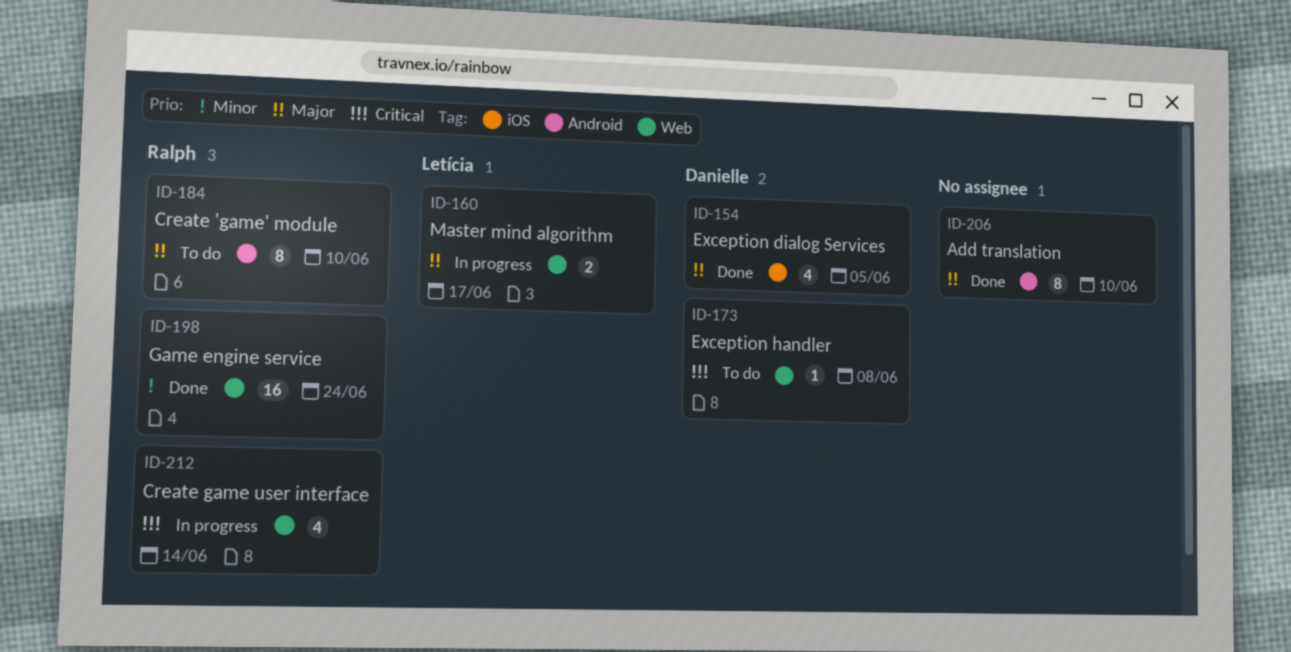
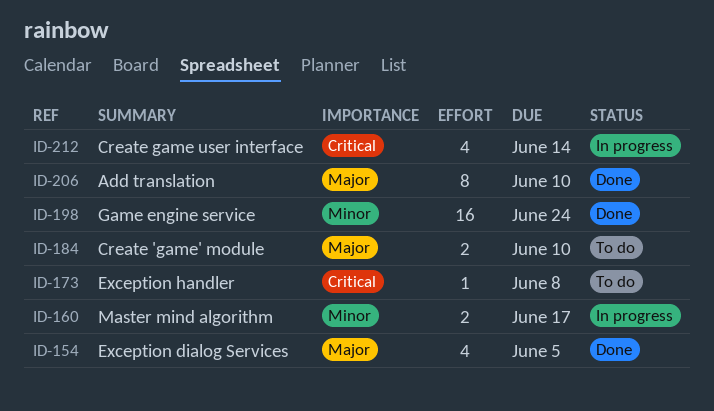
ID-160, priority: Major -> Minor
ID-184, estimate: 8 -> 2

